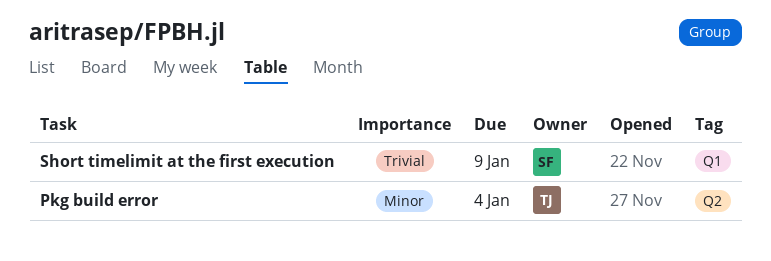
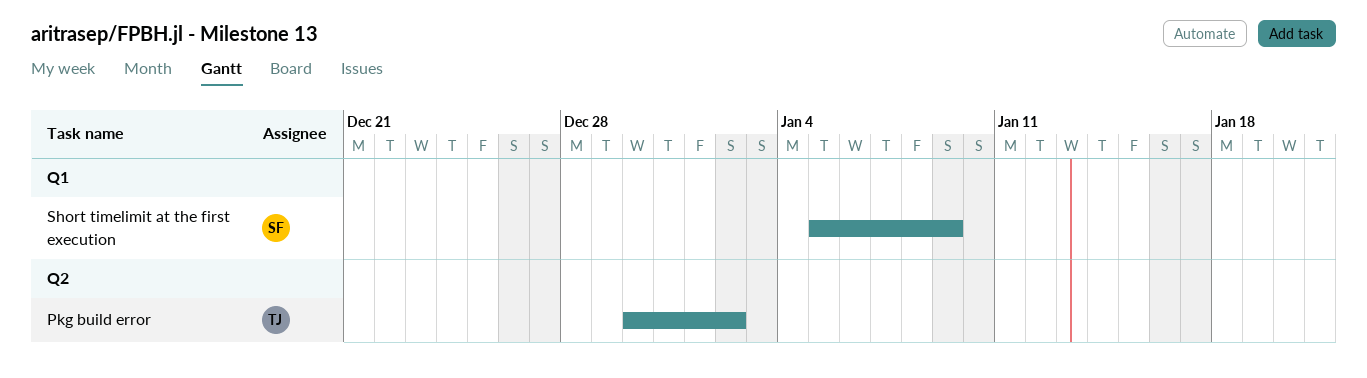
Pkg build error, due: Jan 4 -> Jan 2

